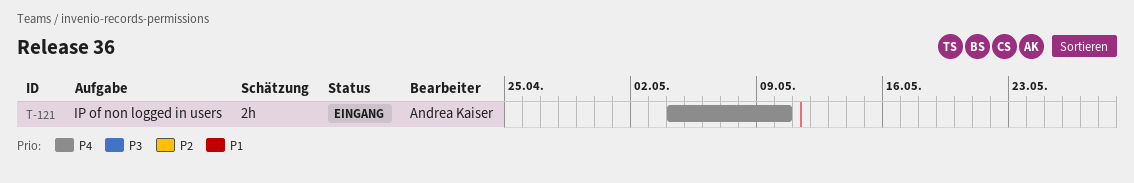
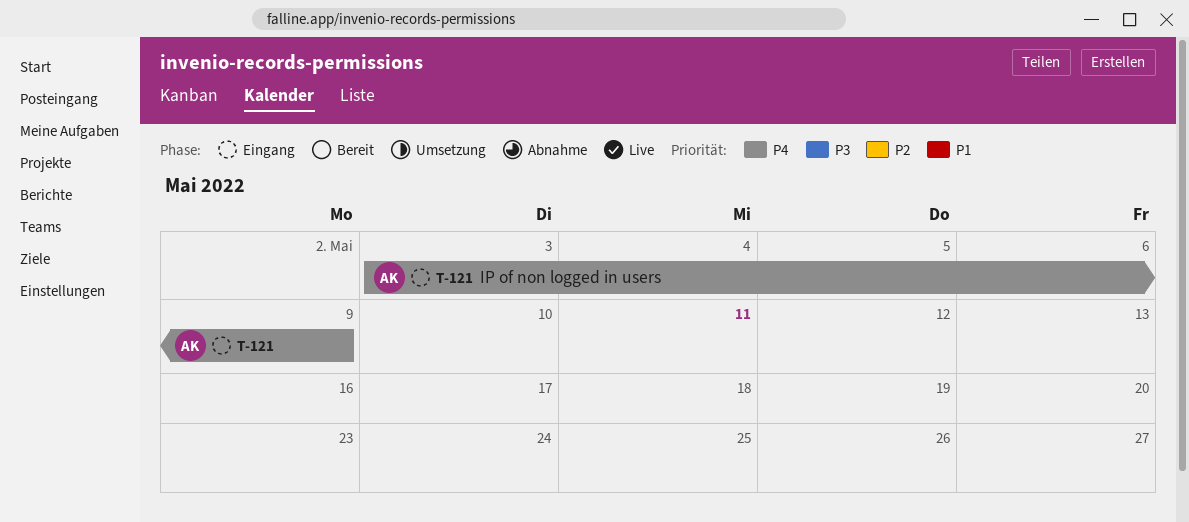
T-121, start: May 4 -> May 3
T-121, due: May 10 -> May 9

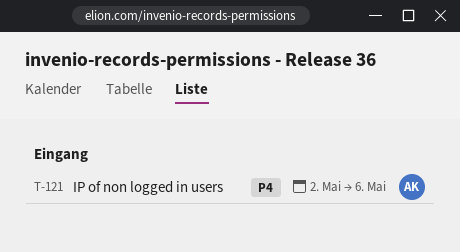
T-121, start: May 3 -> May 2
T-121, due: May 9 -> May 6

